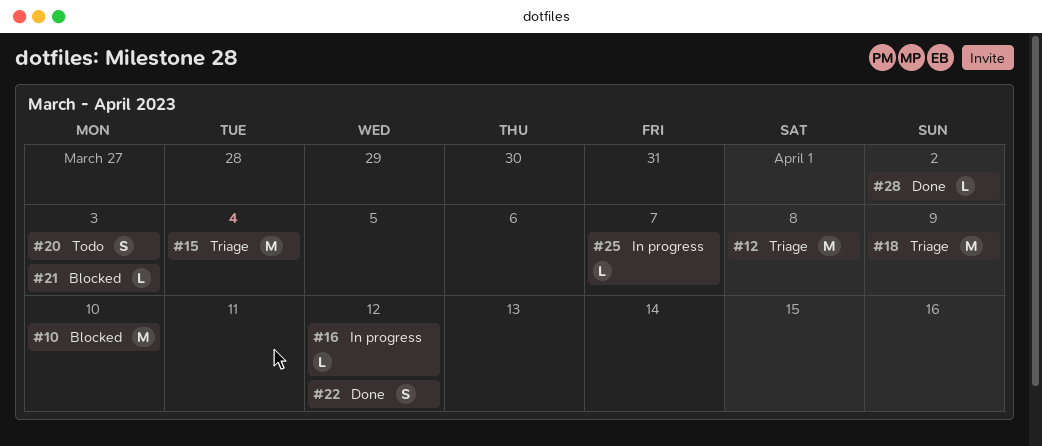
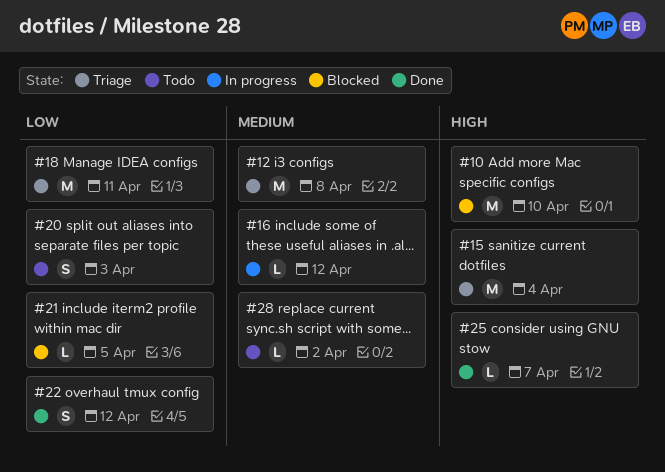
#18, due: Apr 9 -> Apr 11
#21, due: Apr 3 -> Apr 5
#25, status: In progress -> Done
#28, status: Done -> Todo

